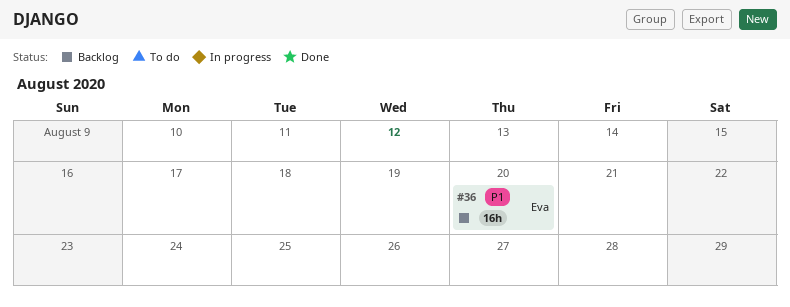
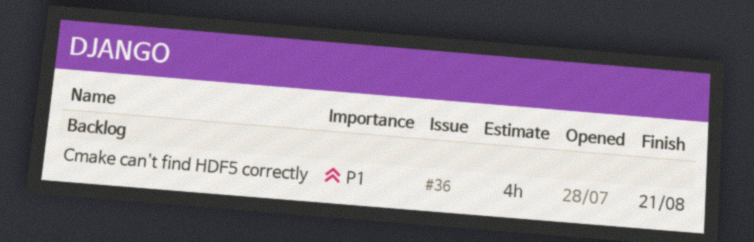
#36, estimate: 16h -> 4h
#36, due: Aug 20 -> Aug 21

